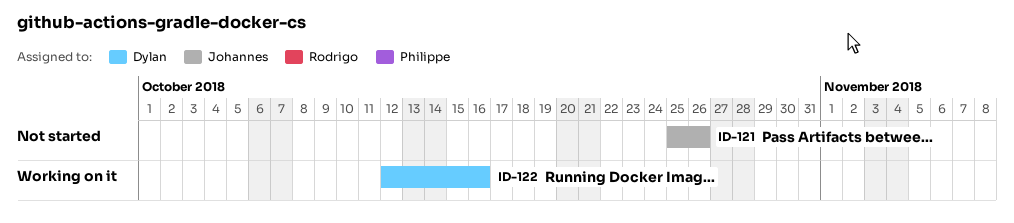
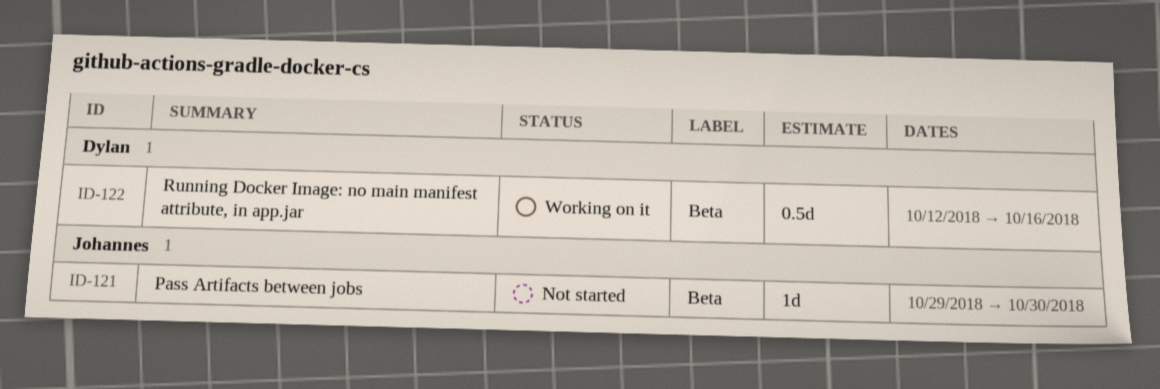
ID-121, start: Oct 25 -> Oct 29
ID-121, due: Oct 26 -> Oct 30

